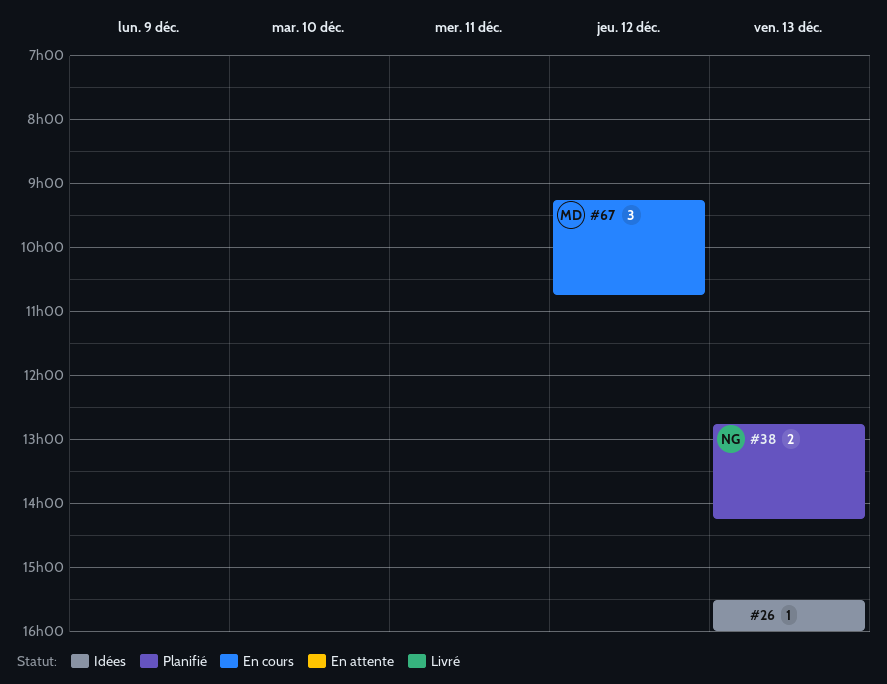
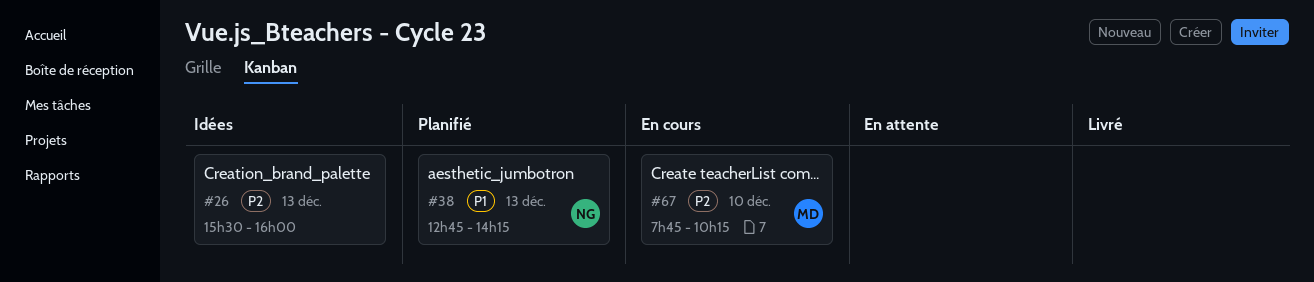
#67, day: Dec 12 -> Dec 10
#67, begins: 09:15 -> 07:45
#67, ends: 10:45 -> 10:15

